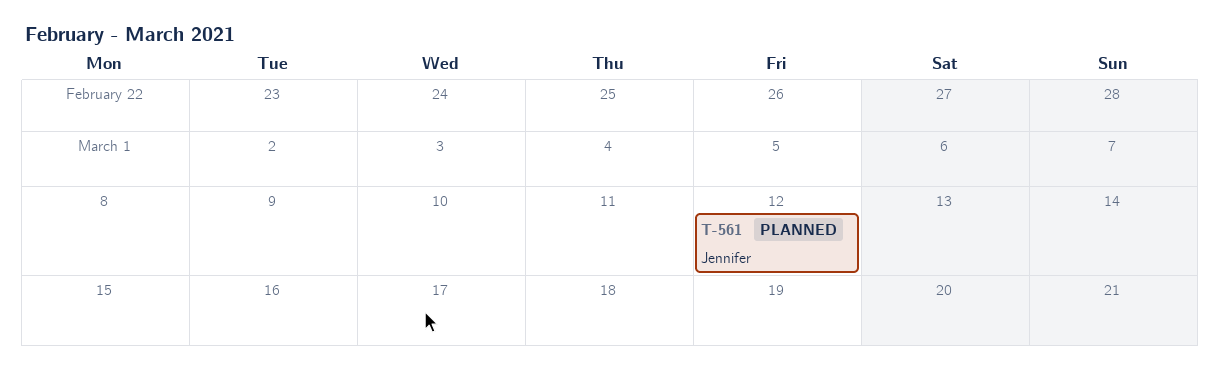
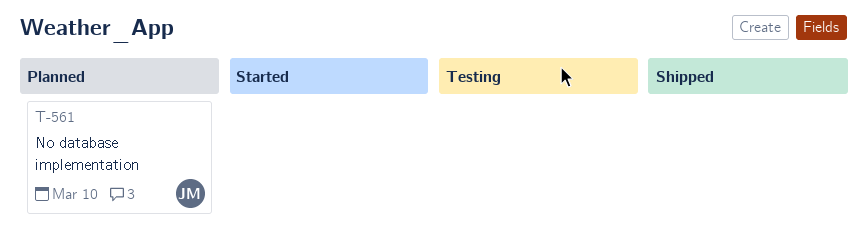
T-561, due: Mar 12 -> Mar 10

